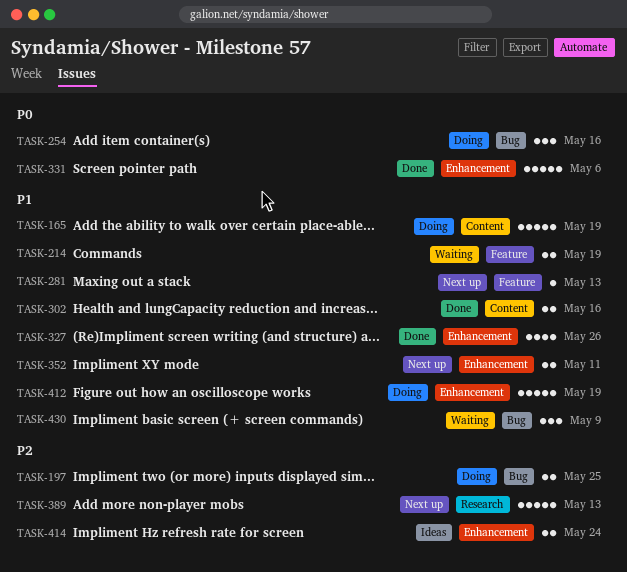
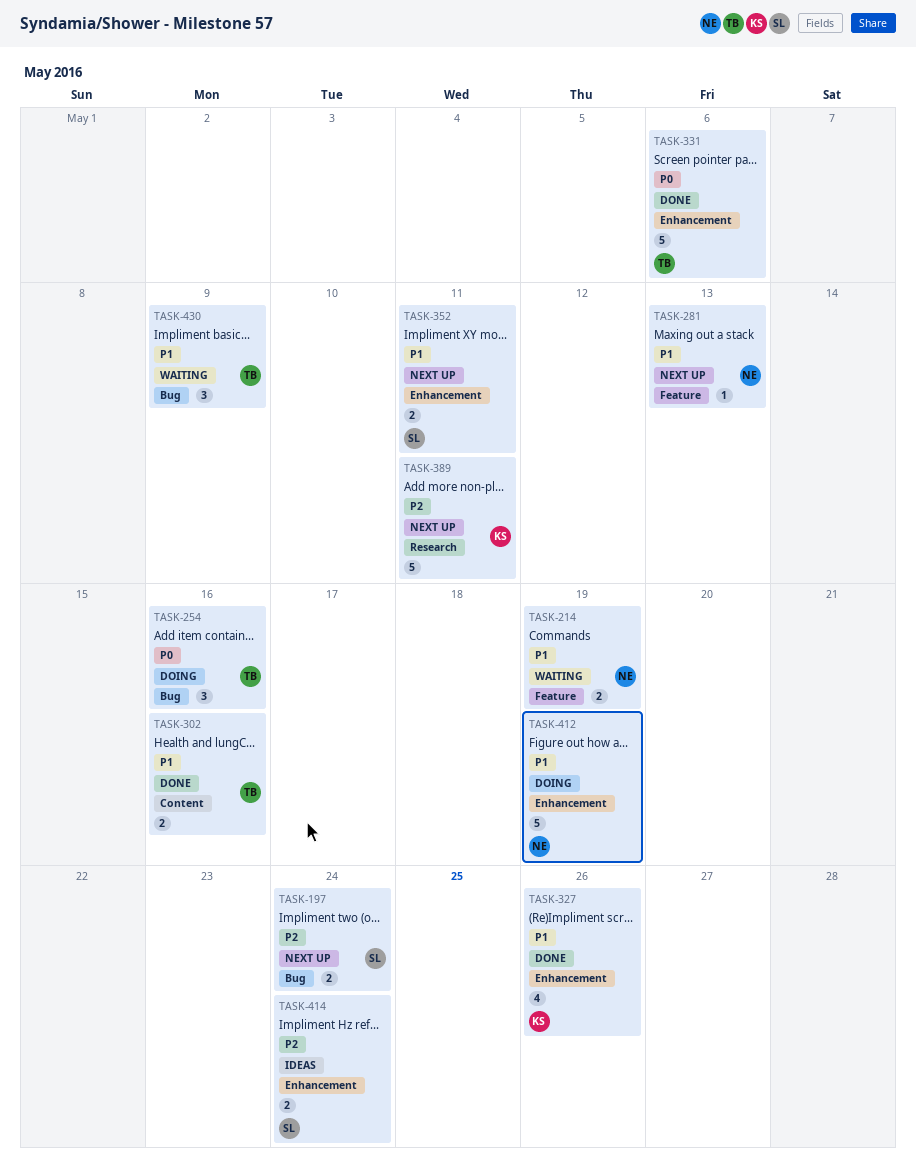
TASK-165: present -> none
TASK-197, status: Doing -> Next up
TASK-197, due: May 25 -> May 24
TASK-389, due: May 13 -> May 11

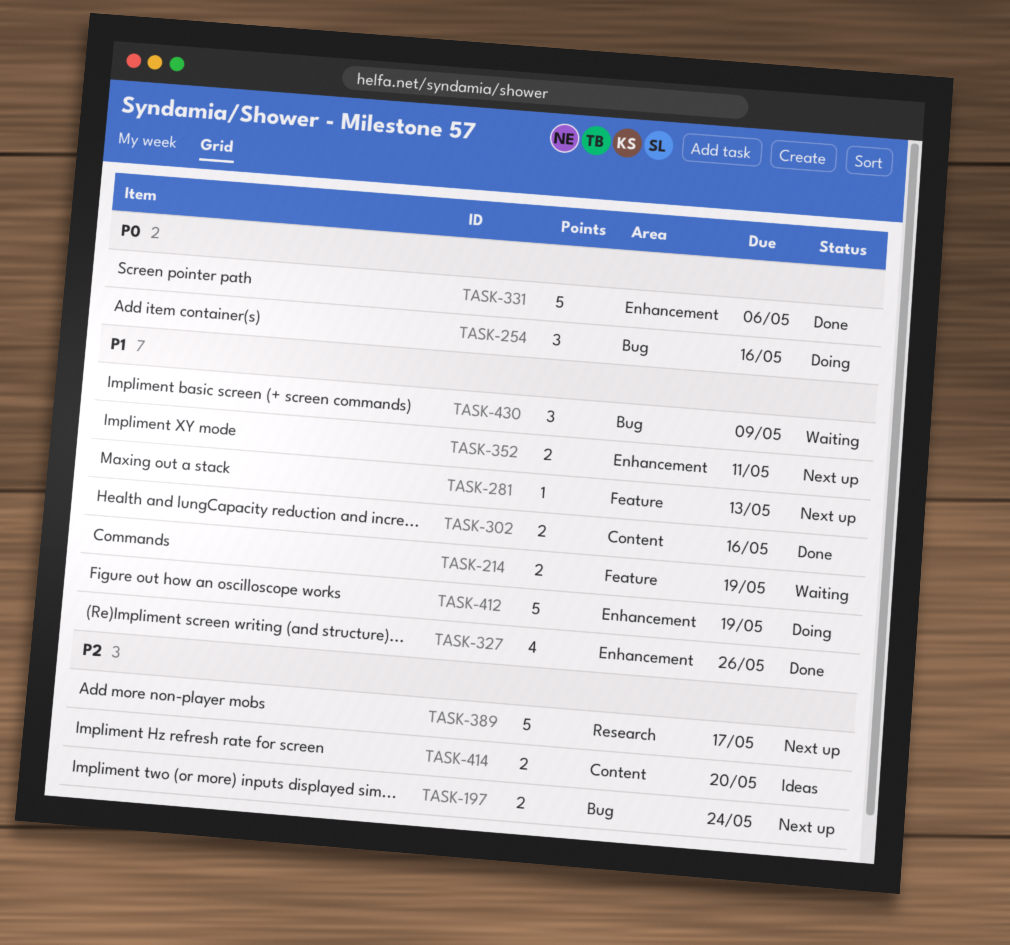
TASK-389, due: May 11 -> May 17
TASK-414, label: Enhancement -> Content
TASK-414, due: May 24 -> May 20

